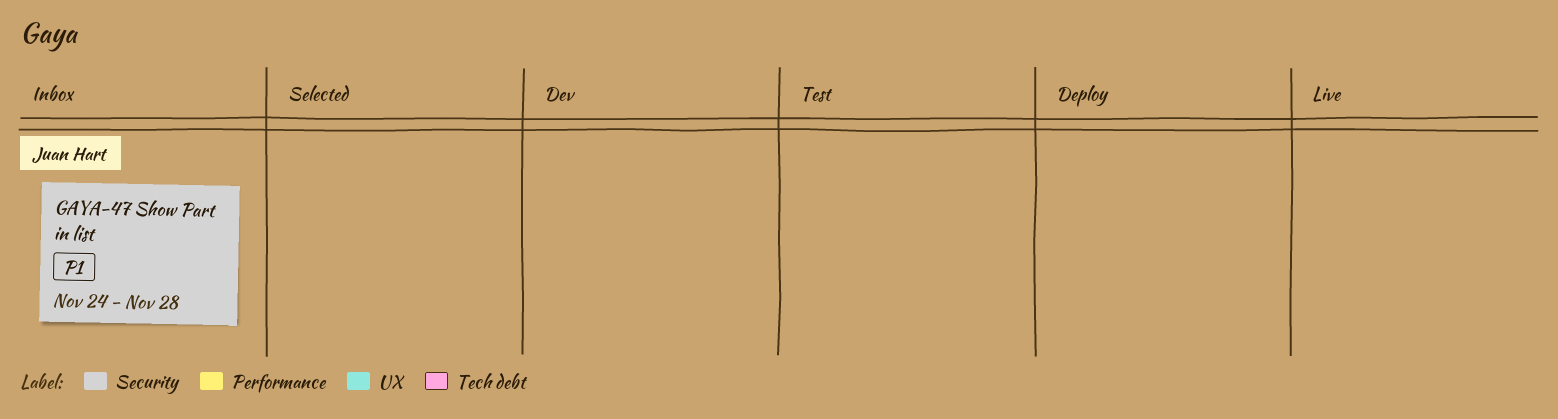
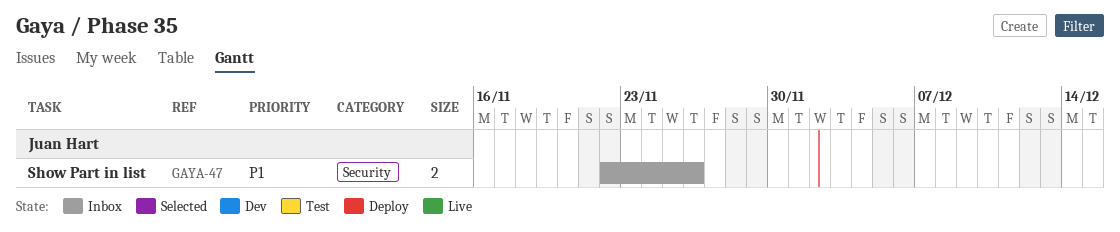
GAYA-47, start: Nov 24 -> Nov 22
GAYA-47, due: Nov 28 -> Nov 26

